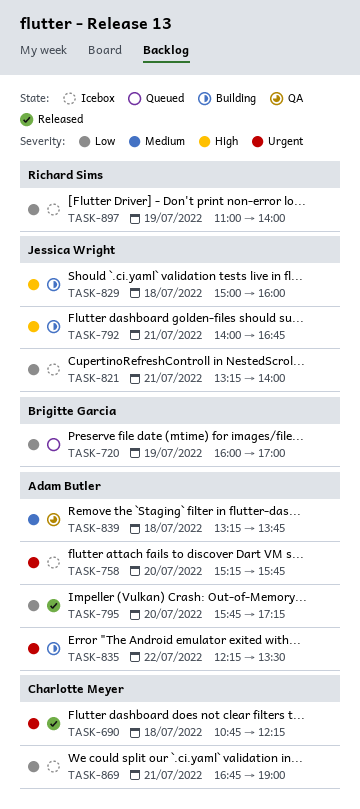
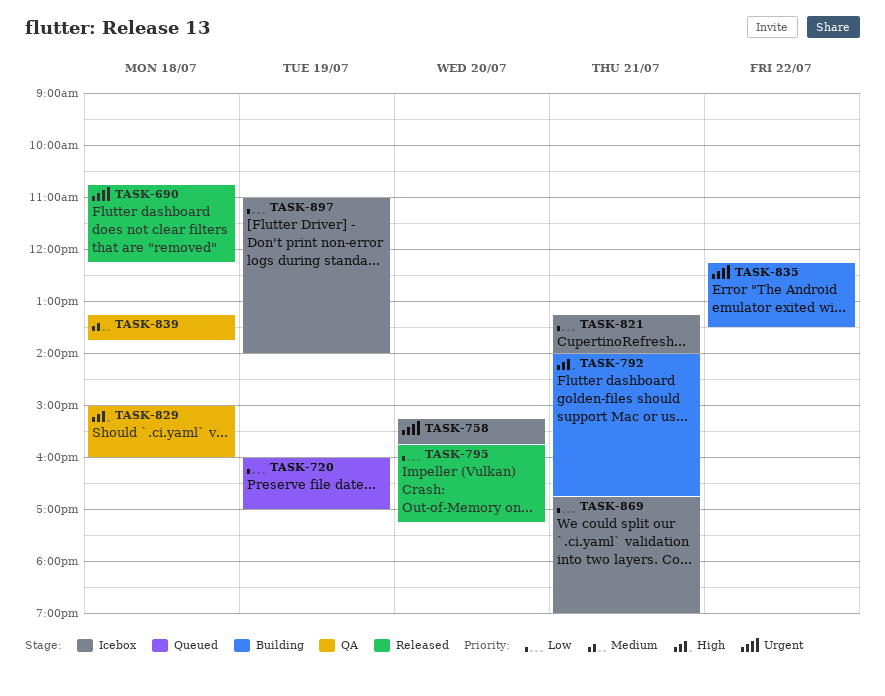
TASK-829, status: Building -> QA

